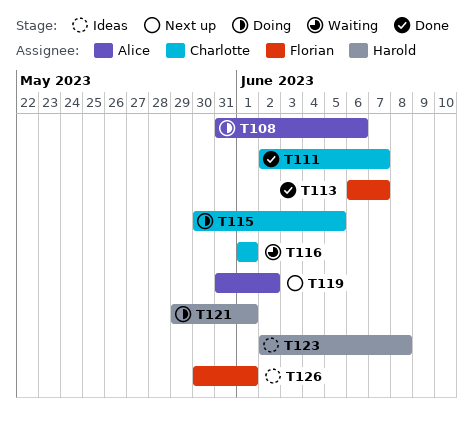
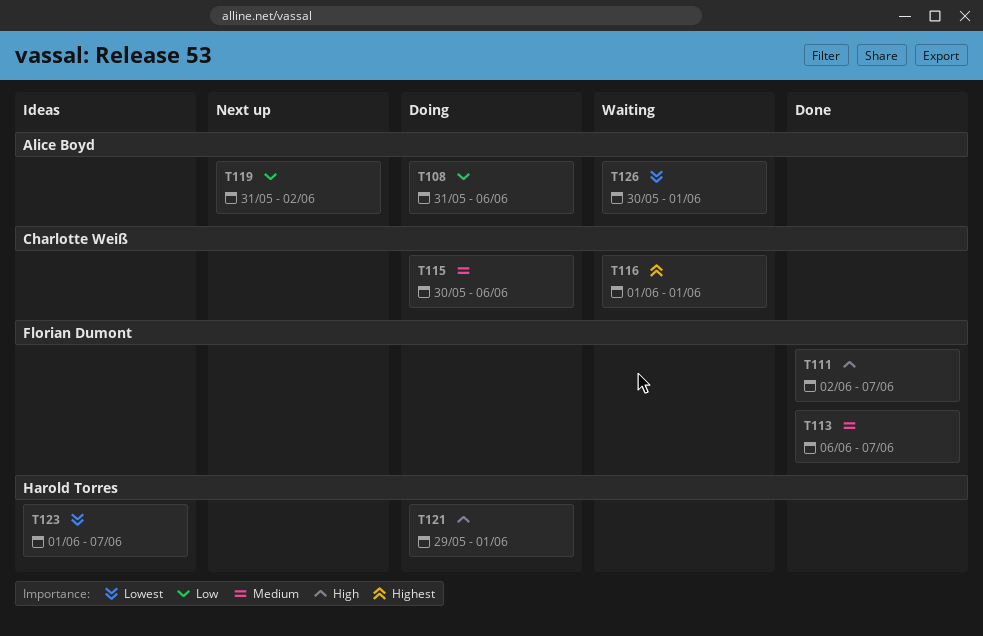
T111, owner: Charlotte Weiß -> Florian Dumont
T115, due: Jun 5 -> Jun 6
T123, start: Jun 2 -> Jun 1
T123, due: Jun 8 -> Jun 7
T126, status: Ideas -> Waiting
T126, owner: Florian Dumont -> Alice Boyd

